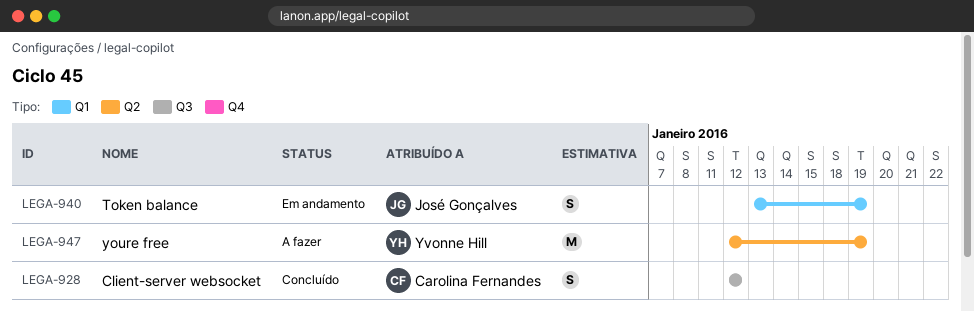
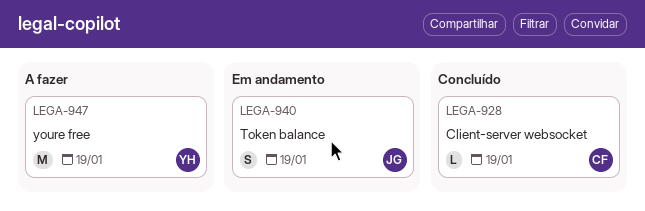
LEGA-928, estimate: S -> L
LEGA-928, due: Jan 12 -> Jan 19

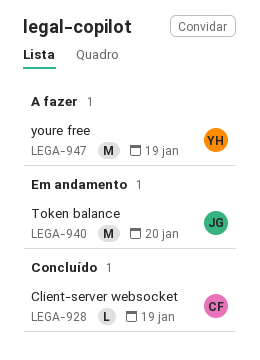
LEGA-940, estimate: S -> M
LEGA-940, due: Jan 19 -> Jan 20

